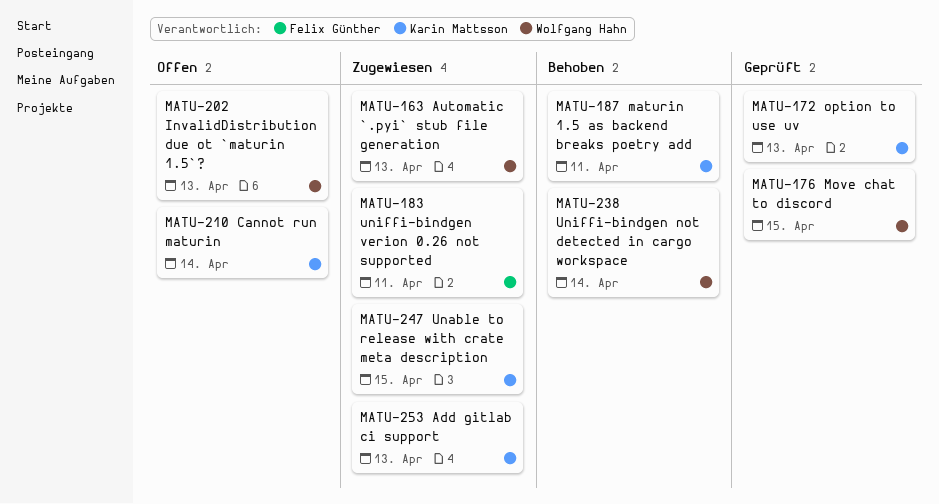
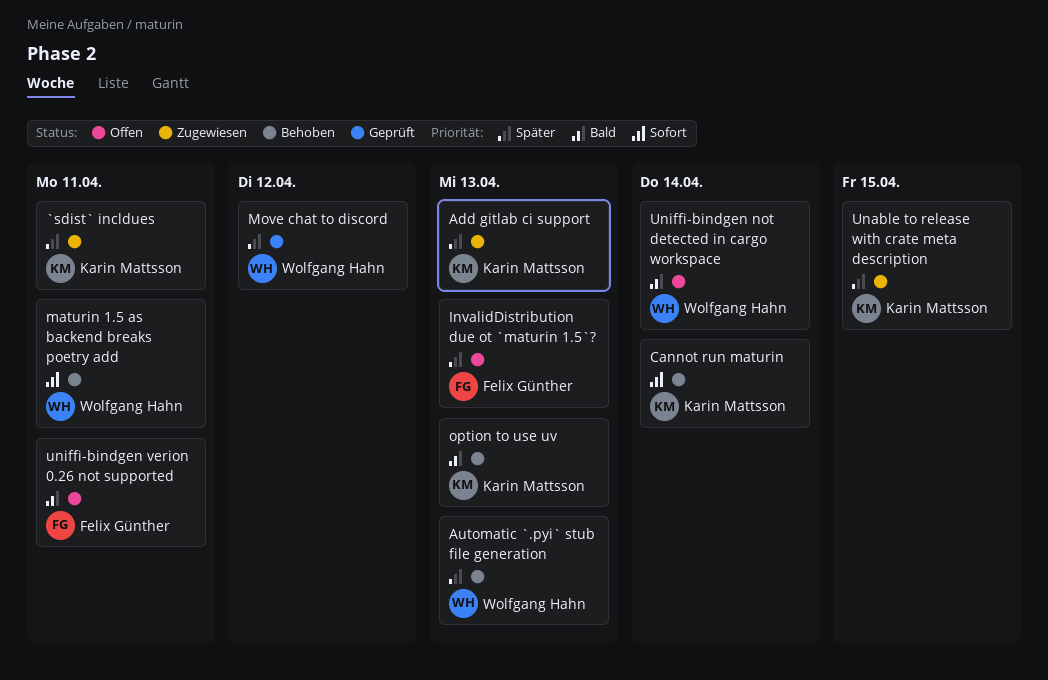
`sdist` incldues: none -> present
Automatic `.pyi` stub file generation, status: Zugewiesen -> Behoben
Cannot run maturin, status: Offen -> Behoben
InvalidDistribution due ot `maturin 1.5`?, owner: Wolfgang Hahn -> Felix Günther
maturin 1.5 as backend breaks poetry add, owner: Karin Mattsson -> Wolfgang Hahn
Move chat to discord, due: Apr 15 -> Apr 12
option to use uv, status: Geprüft -> Behoben
Uniffi-bindgen not detected in cargo workspace, status: Behoben -> Offen
uniffi-bindgen verion 0.26 not supported, status: Zugewiesen -> Offen

